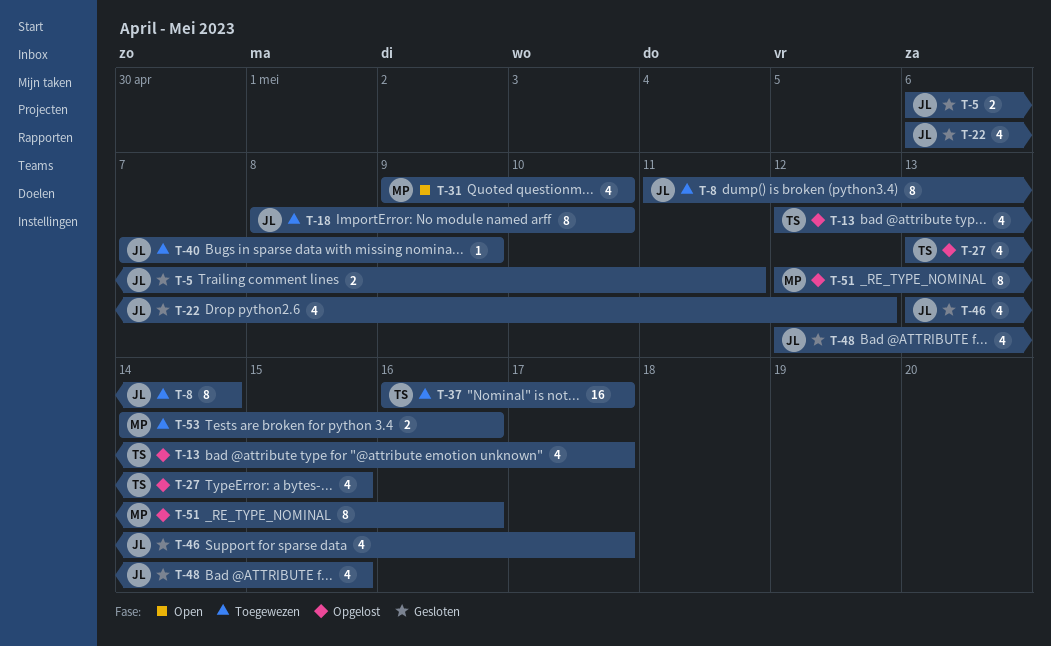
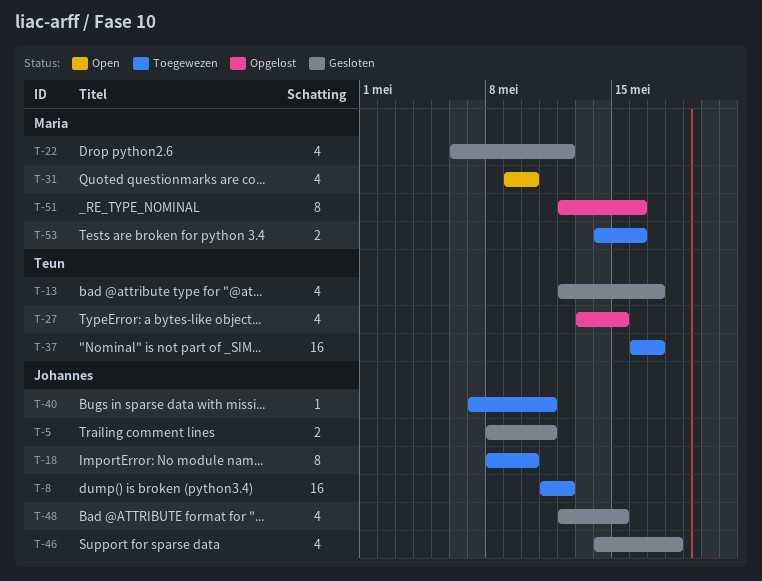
T-5, start: May 6 -> May 8
T-8, estimate: 8 -> 16
T-8, due: May 14 -> May 12
T-13, status: Opgelost -> Gesloten
T-22, owner: Johannes -> Maria
T-40, due: May 9 -> May 11
T-46, start: May 13 -> May 14
T-46, due: May 17 -> May 18

